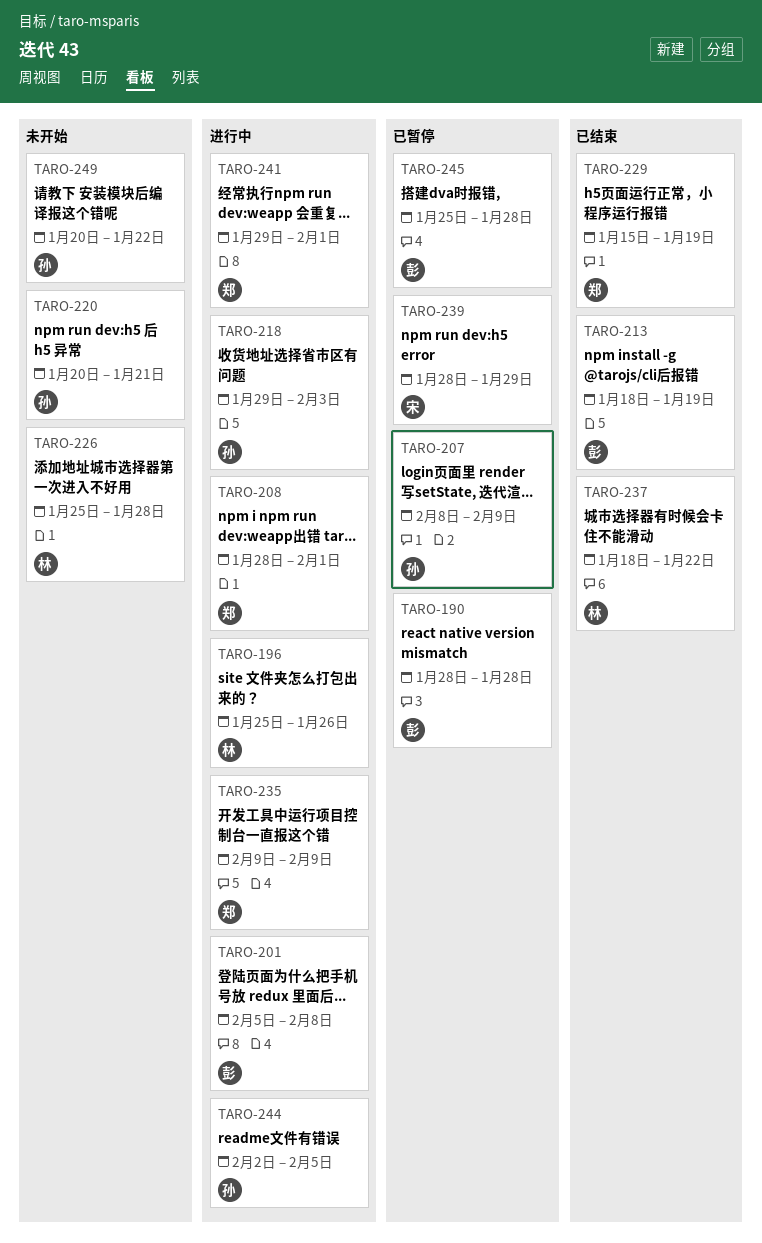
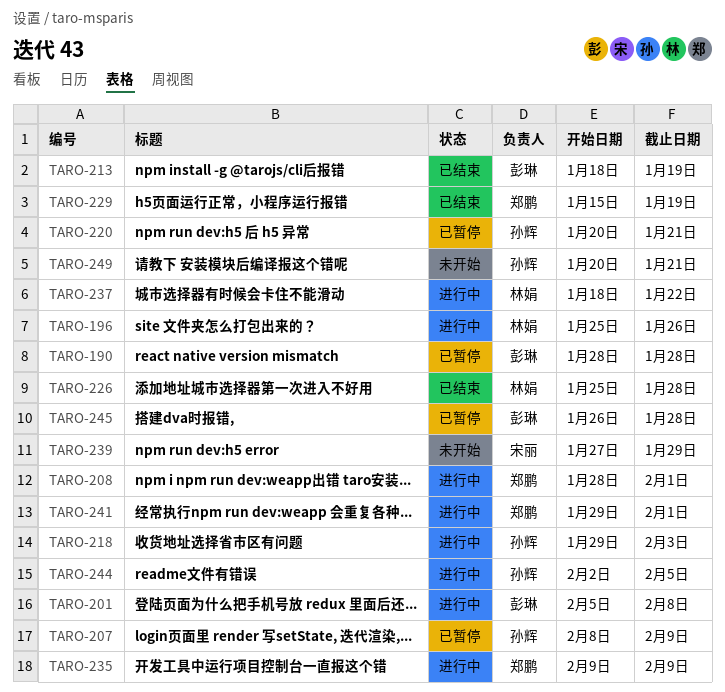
TARO-220, status: 未开始 -> 已暂停
TARO-226, status: 未开始 -> 已结束
TARO-237, status: 已结束 -> 进行中
TARO-239, status: 已暂停 -> 未开始
TARO-239, start: Jan 28 -> Jan 27
TARO-245, start: Jan 25 -> Jan 26
TARO-249, due: Jan 22 -> Jan 21

